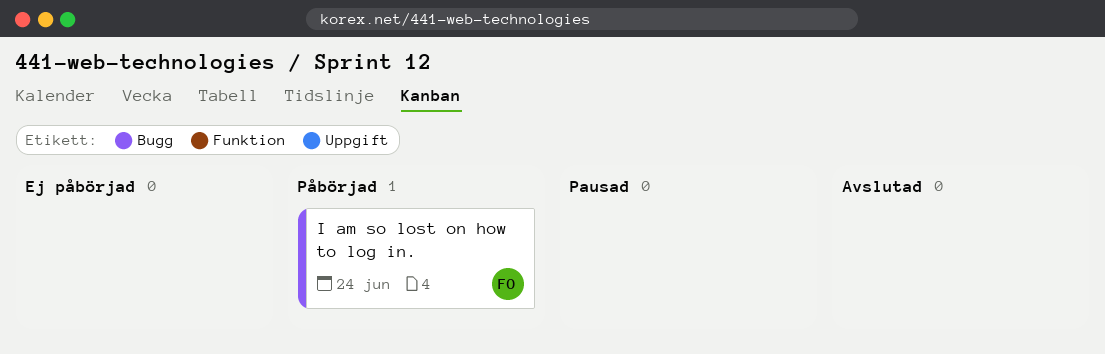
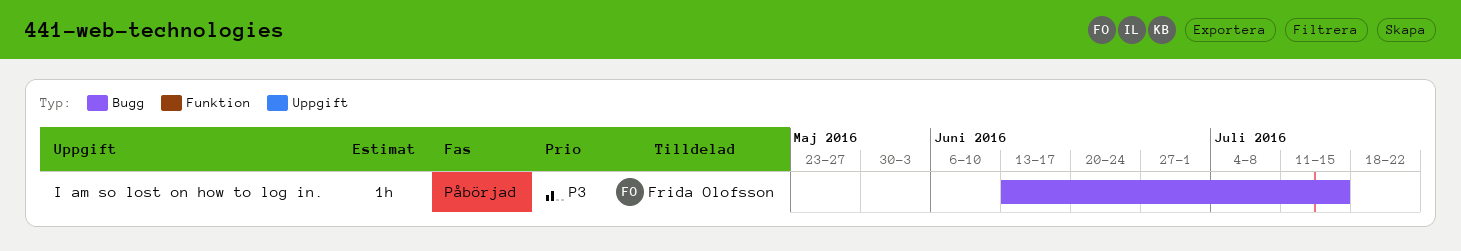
I am so lost on how to log in., due: Jun 24 -> Jul 15

